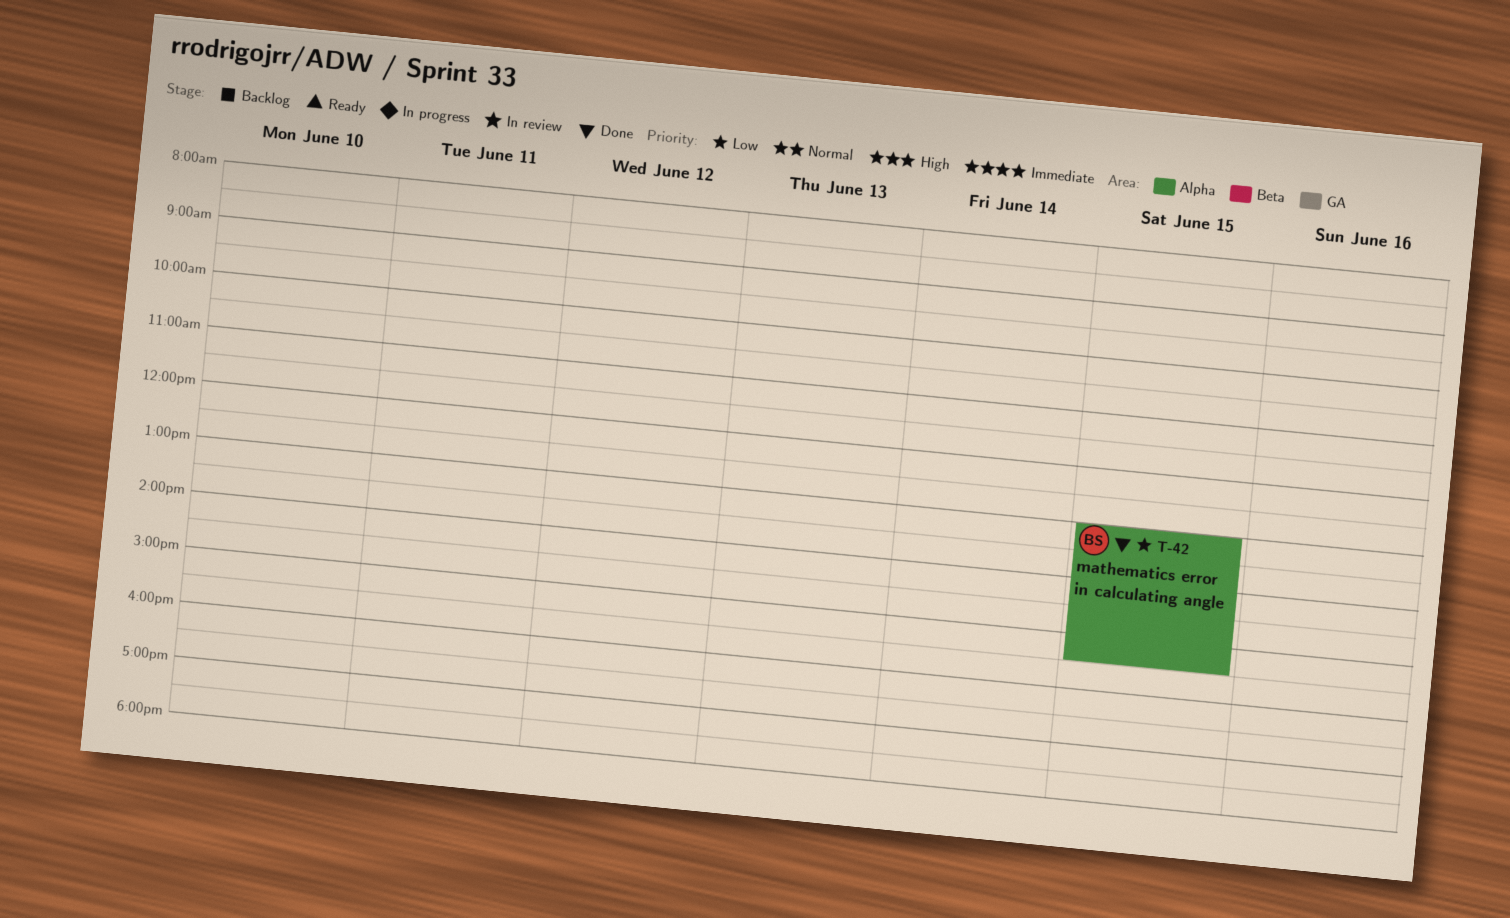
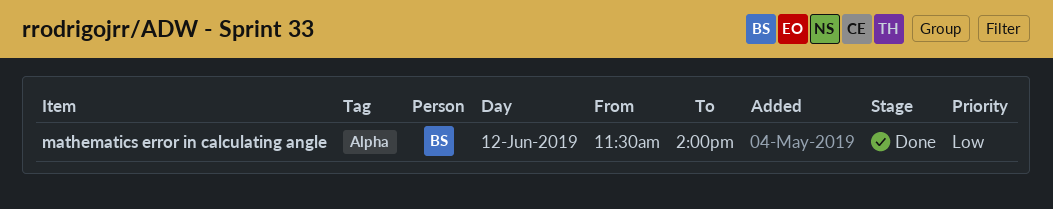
mathematics error in calculating angle, day: Jun 15 -> Jun 12
mathematics error in calculating angle, begins: 13:00 -> 11:30
mathematics error in calculating angle, ends: 15:30 -> 14:00

